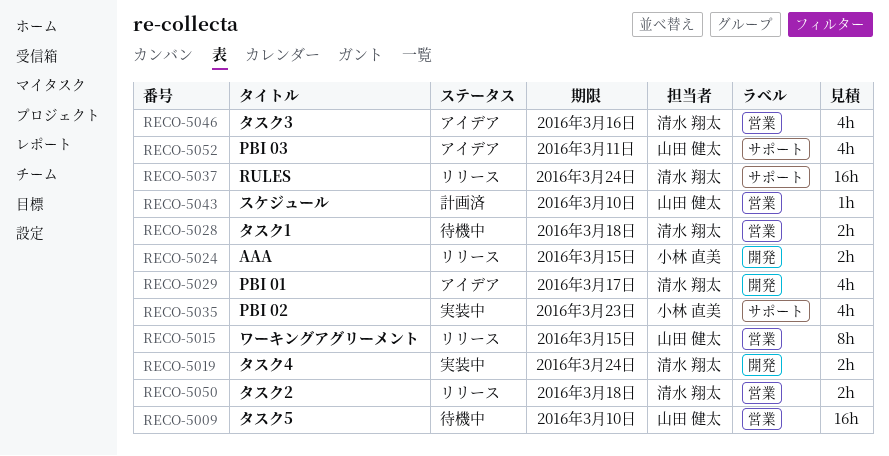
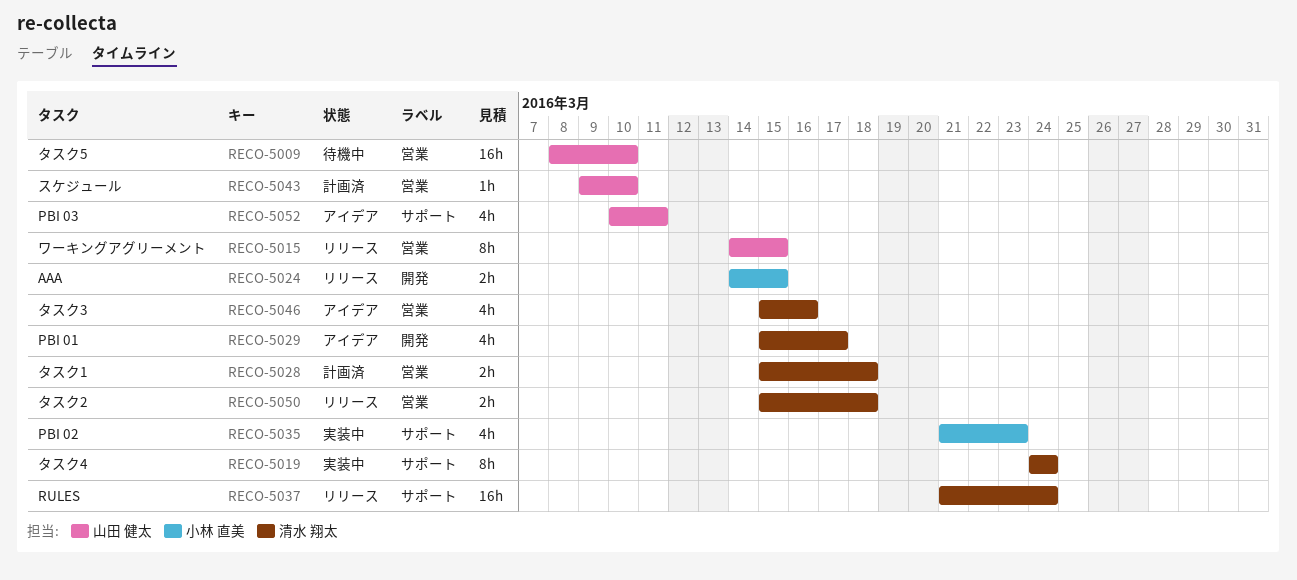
RECO-5019, label: 開発 -> サポート
RECO-5019, estimate: 2h -> 8h
RECO-5028, status: 待機中 -> 計画済

